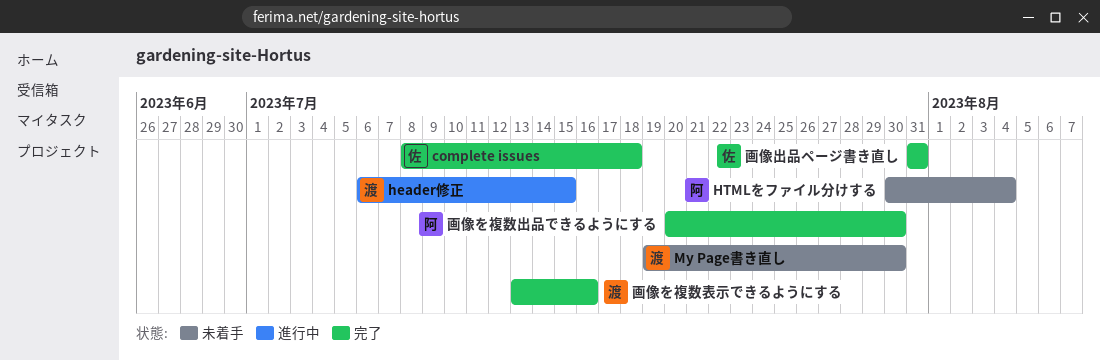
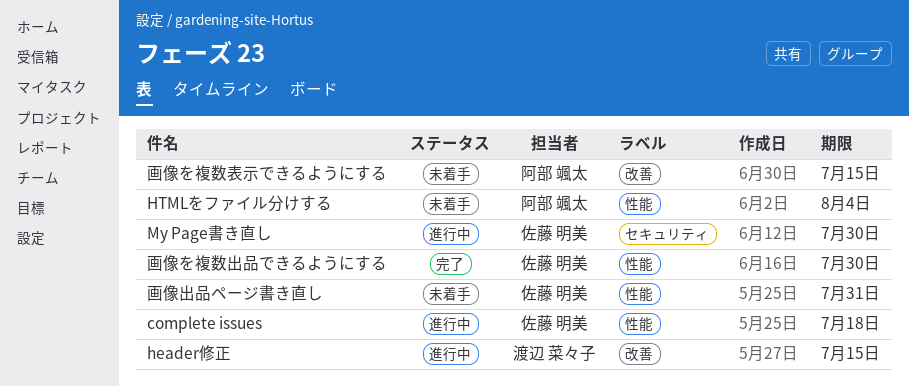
complete issues, status: 完了 -> 進行中
My Page書き直し, status: 未着手 -> 進行中
My Page書き直し, owner: 渡辺 菜々子 -> 佐藤 明美
画像を複数出品できるようにする, owner: 阿部 颯太 -> 佐藤 明美
画像を複数表示できるようにする, status: 完了 -> 未着手
画像を複数表示できるようにする, owner: 渡辺 菜々子 -> 阿部 颯太
画像を複数表示できるようにする, due: Jul 16 -> Jul 15
画像出品ページ書き直し, status: 完了 -> 未着手

